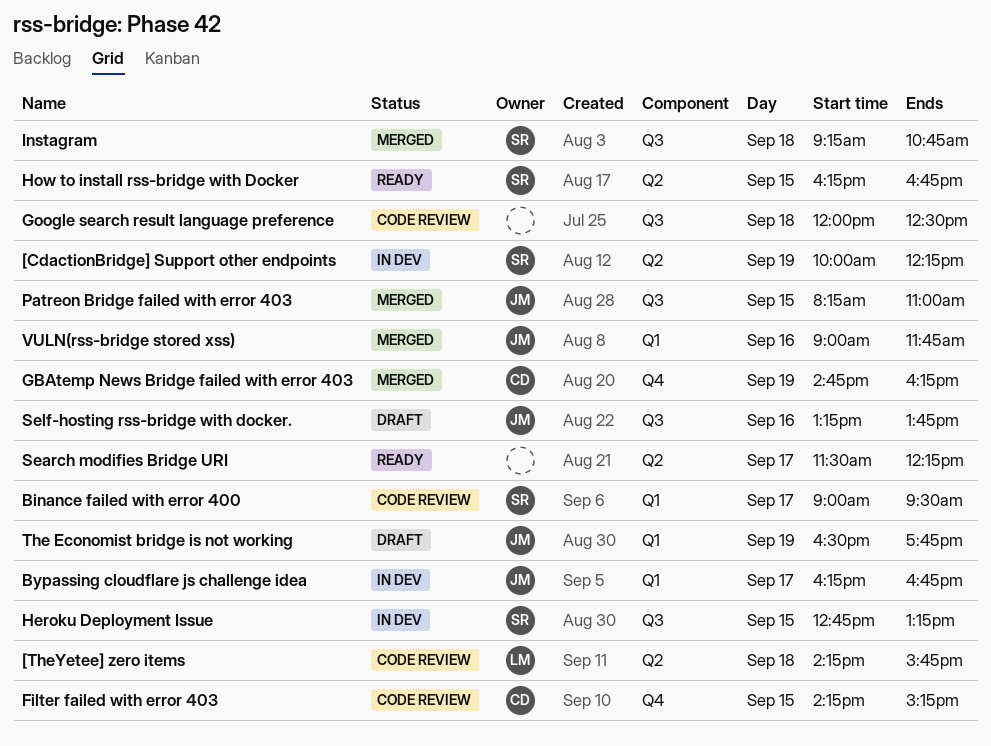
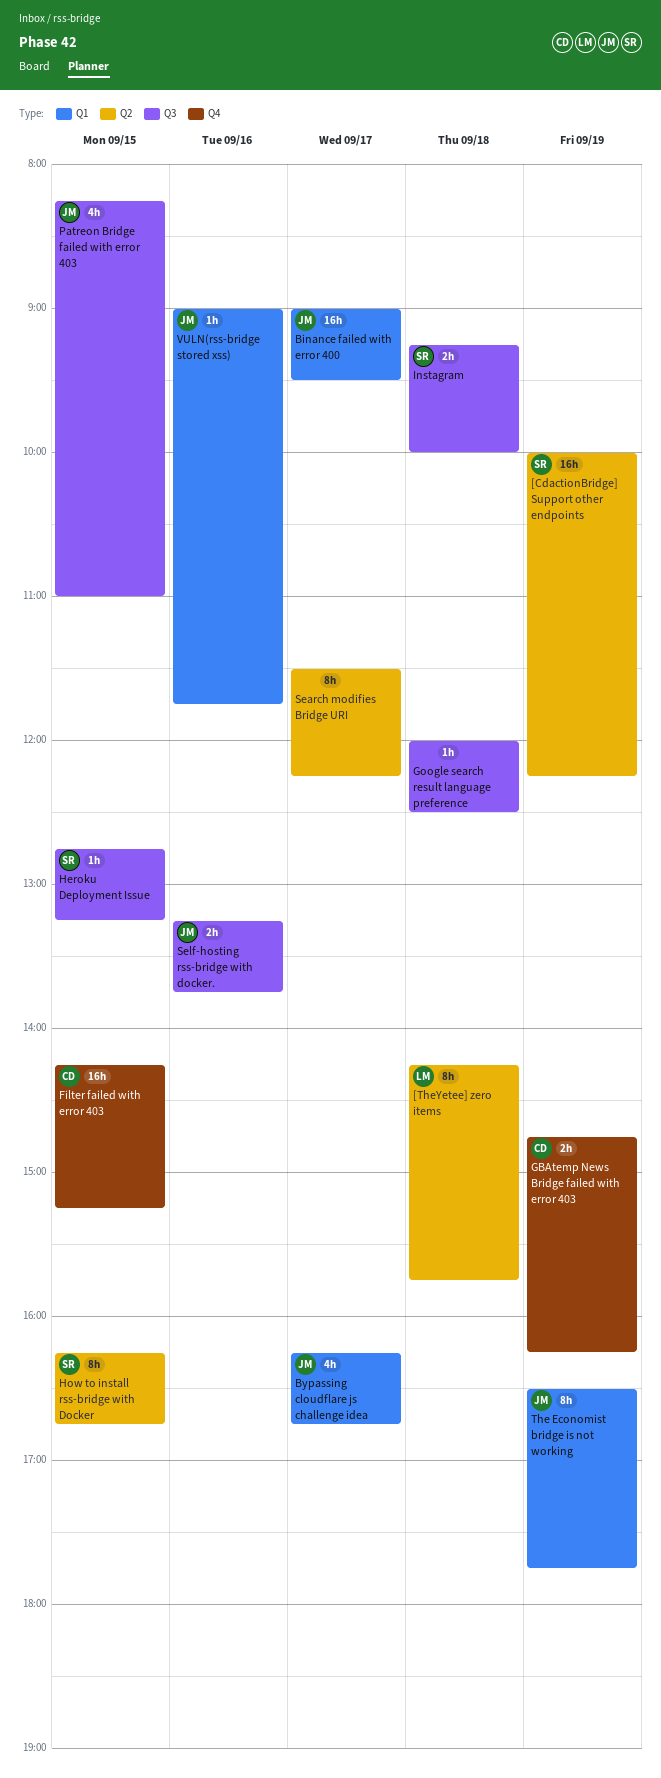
Binance failed with error 400, owner: SR -> JM
Instagram, ends: 10:45 -> 10:00

